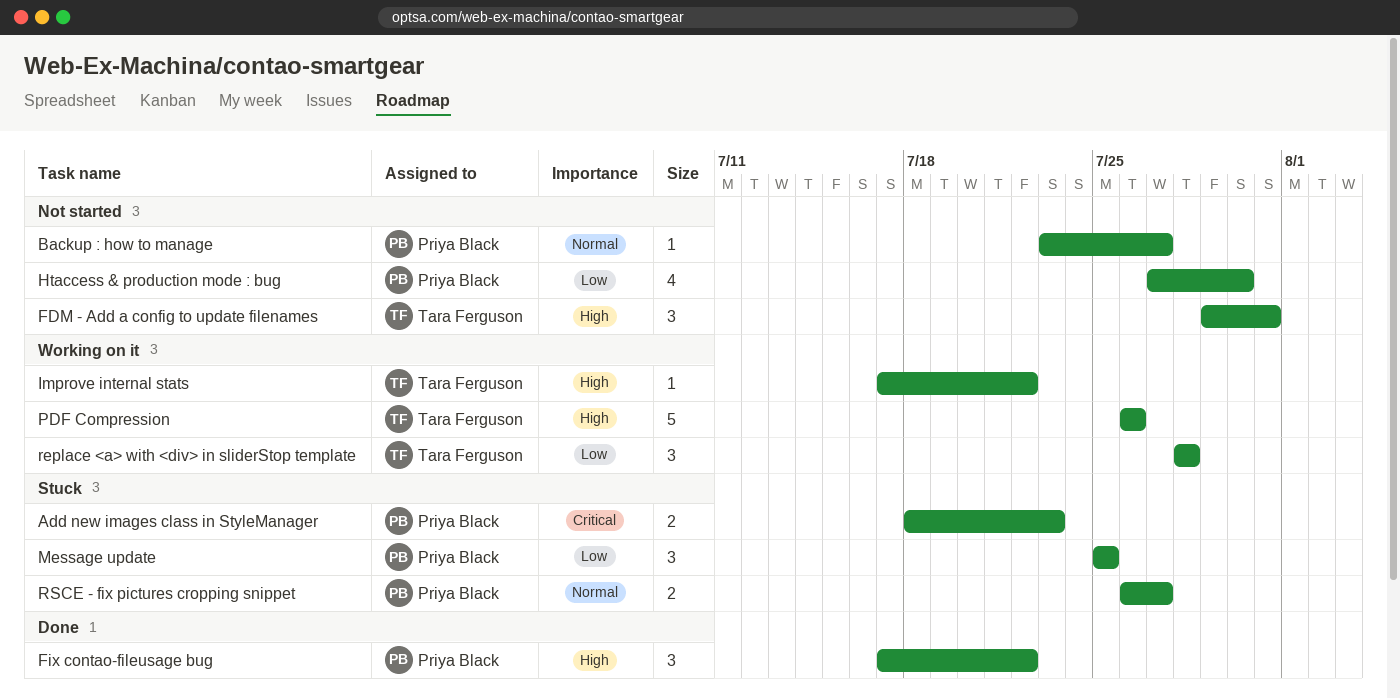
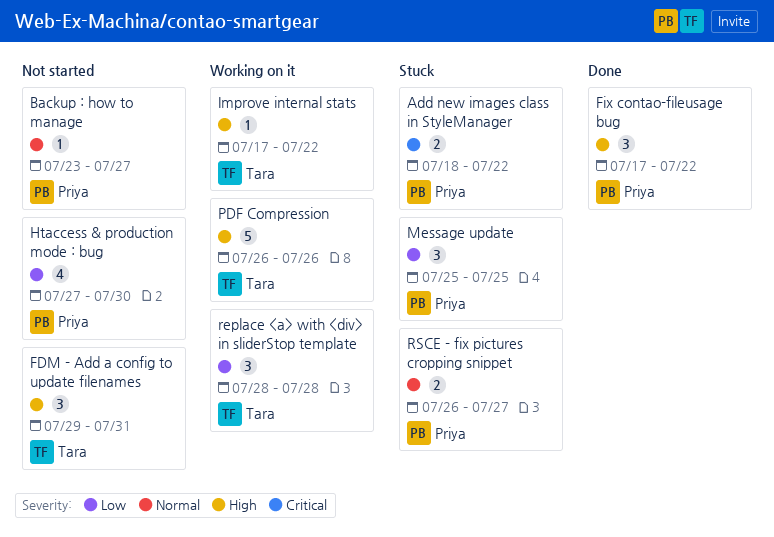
Add new images class in StyleManager, due: Jul 23 -> Jul 22

